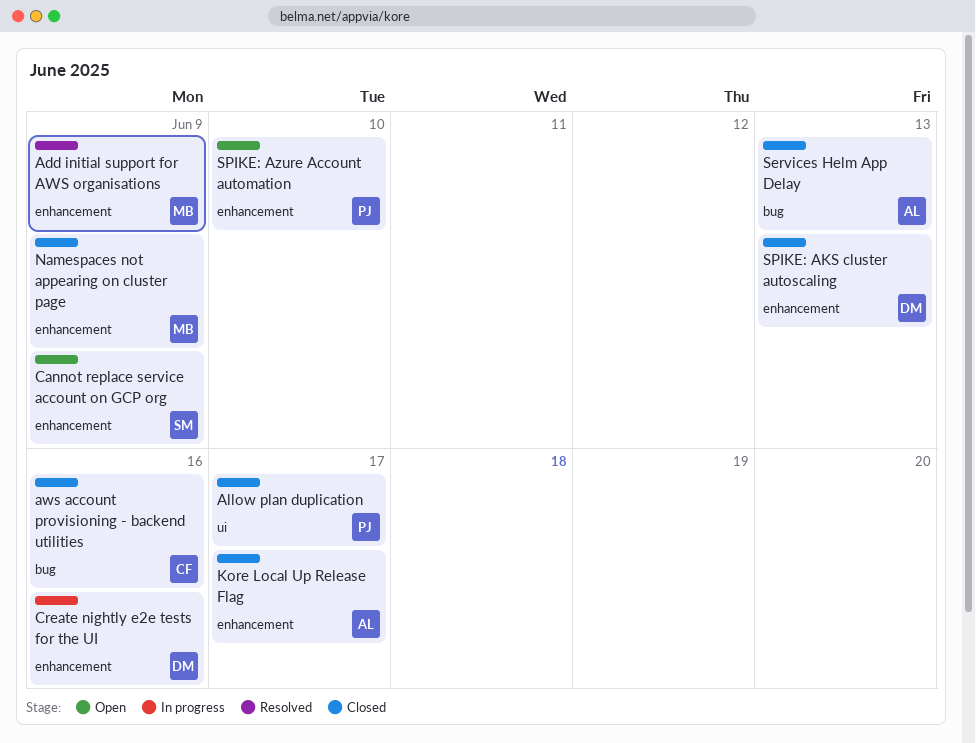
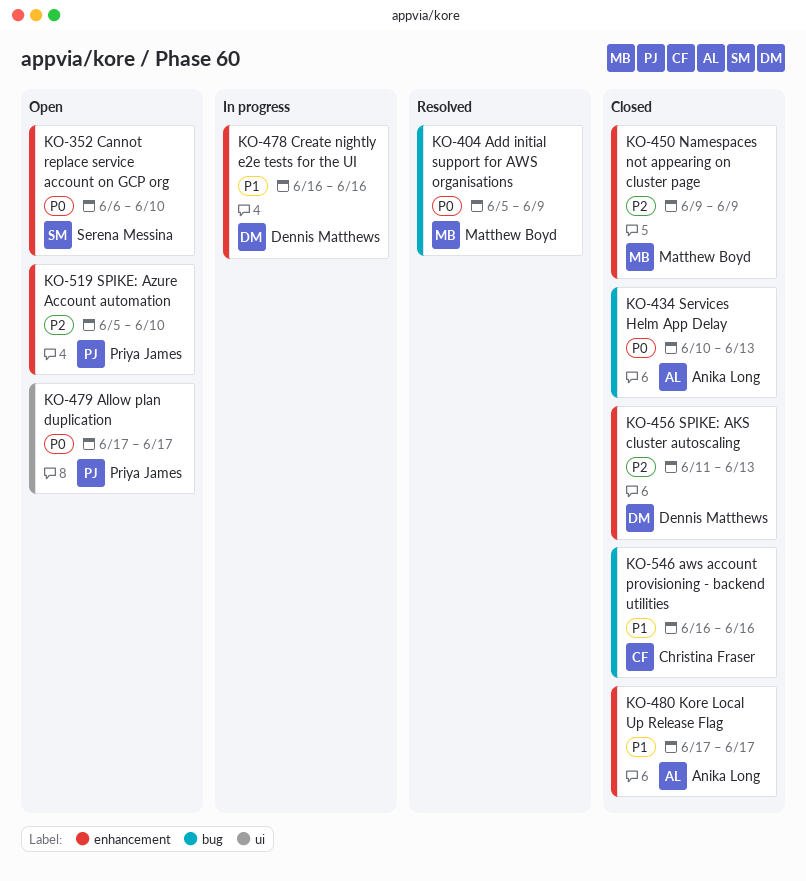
Add initial support for AWS organisations, label: enhancement -> bug
Allow plan duplication, status: Closed -> Open
Cannot replace service account on GCP org, due: Jun 9 -> Jun 10

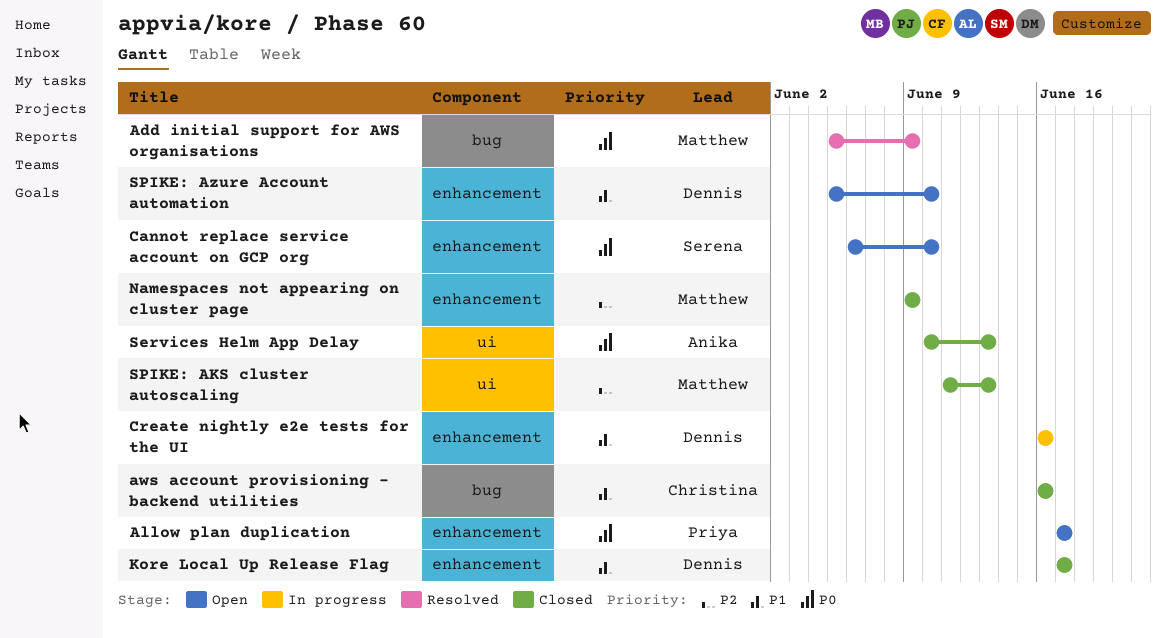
Allow plan duplication, label: ui -> enhancement
Kore Local Up Release Flag, owner: Anika Long -> Dennis Matthews
Services Helm App Delay, label: bug -> ui
SPIKE: AKS cluster autoscaling, owner: Dennis Matthews -> Matthew Boyd
SPIKE: AKS cluster autoscaling, label: enhancement -> ui
SPIKE: Azure Account automation, owner: Priya James -> Dennis Matthews
SPIKE: Azure Account automation, priority: P2 -> P1

